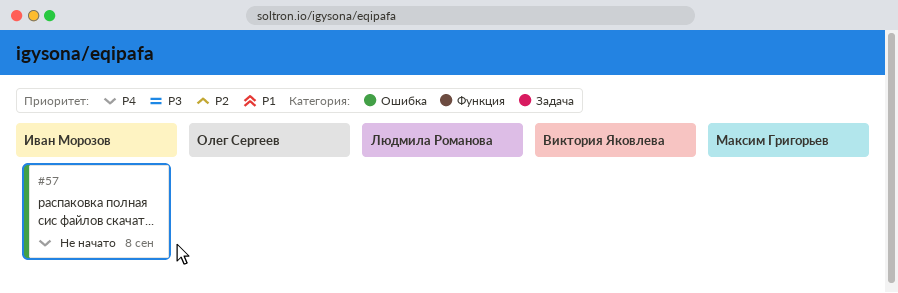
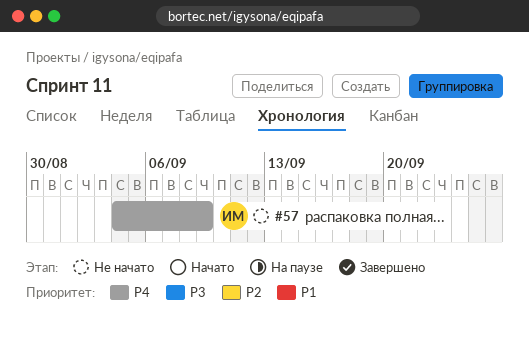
#57, due: Sep 8 -> Sep 9

